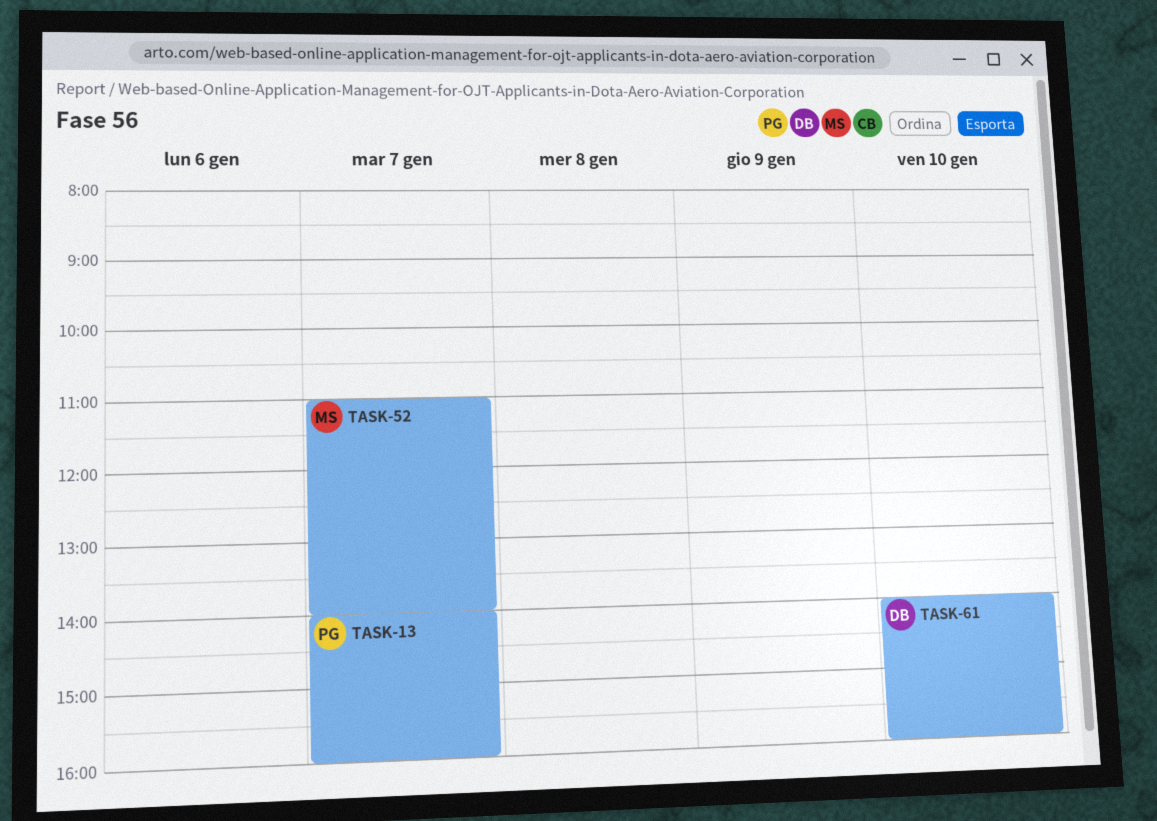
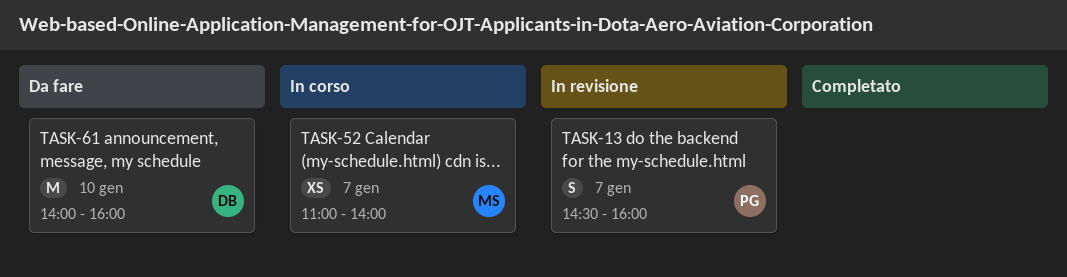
TASK-13, begins: 14:00 -> 14:30

